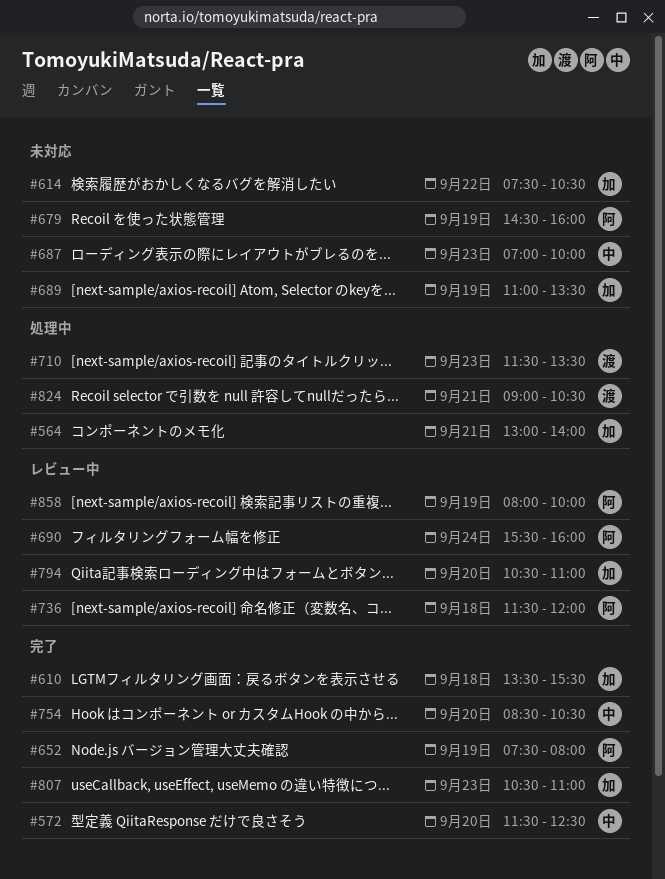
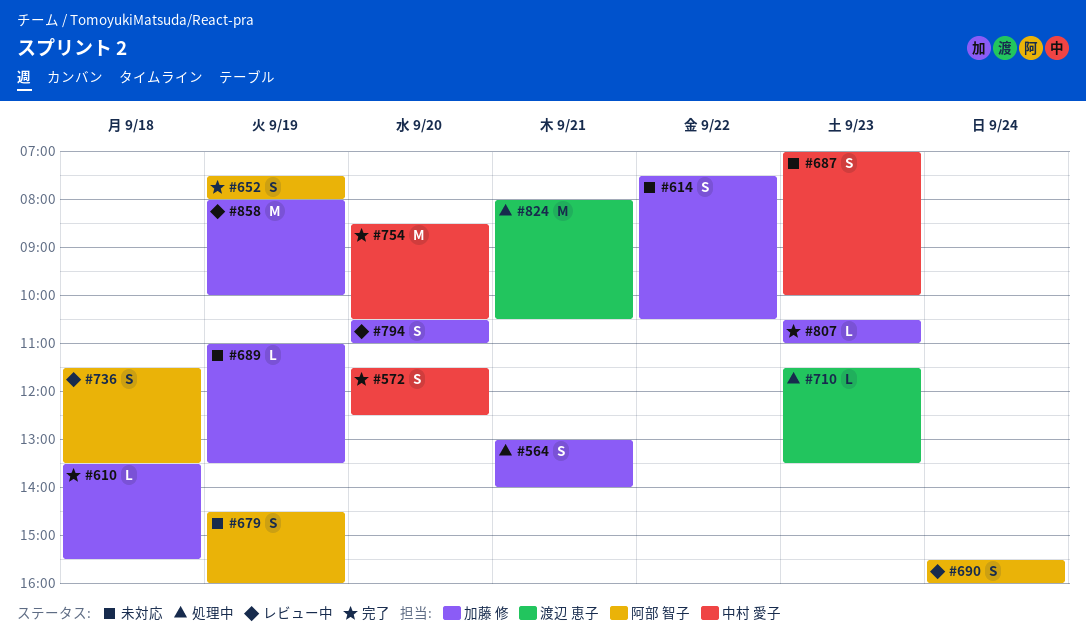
#736, ends: 12:00 -> 13:30
#824, begins: 09:00 -> 08:00
#858, owner: 阿部 智子 -> 加藤 修

